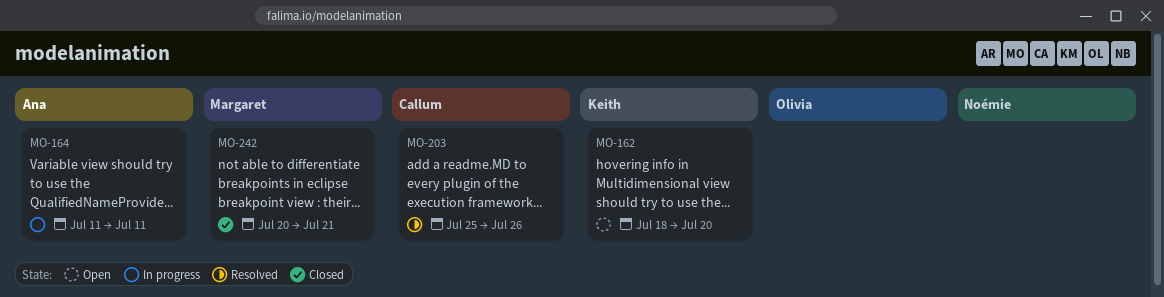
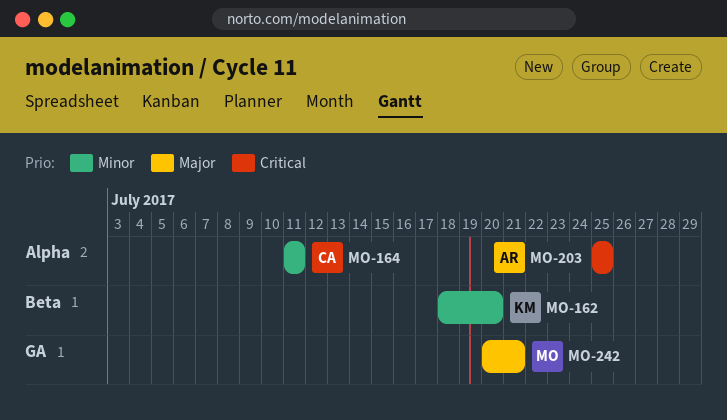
MO-164, owner: Ana -> Callum
MO-203, owner: Callum -> Ana
MO-203, due: Jul 26 -> Jul 25

